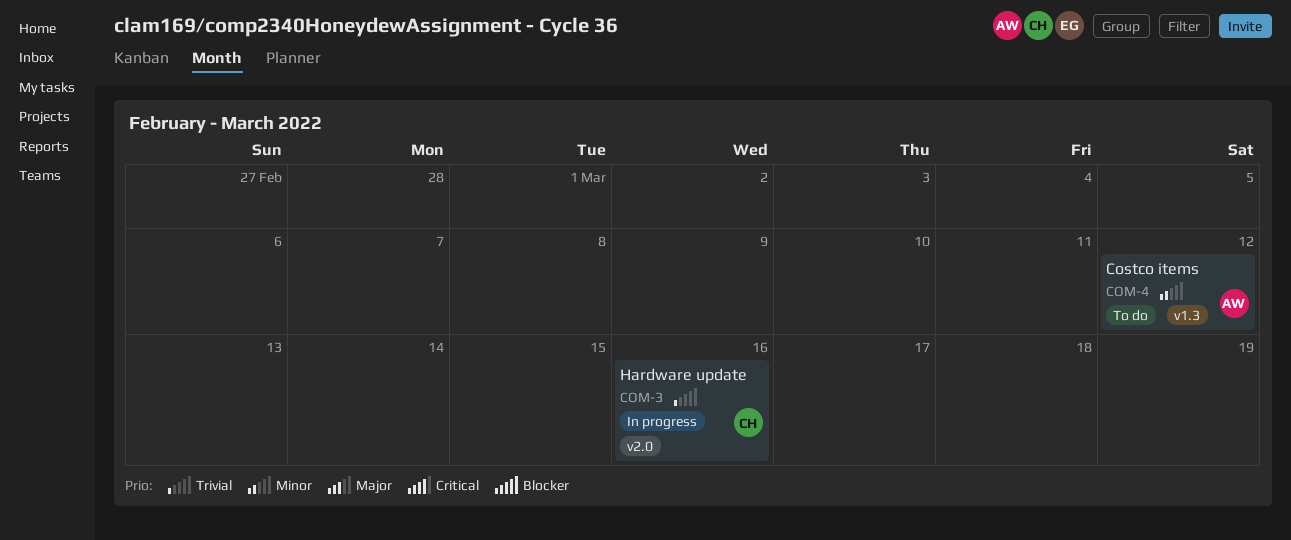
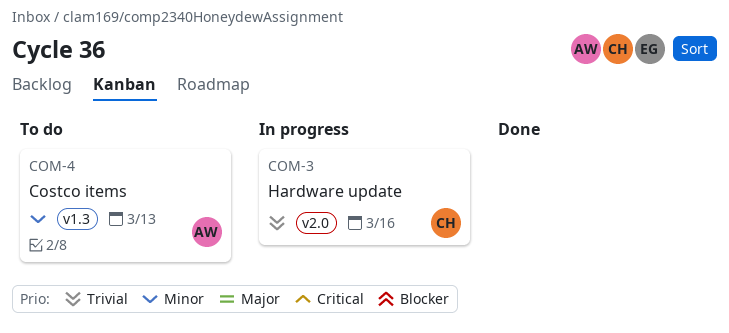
COM-4, due: Mar 12 -> Mar 13

